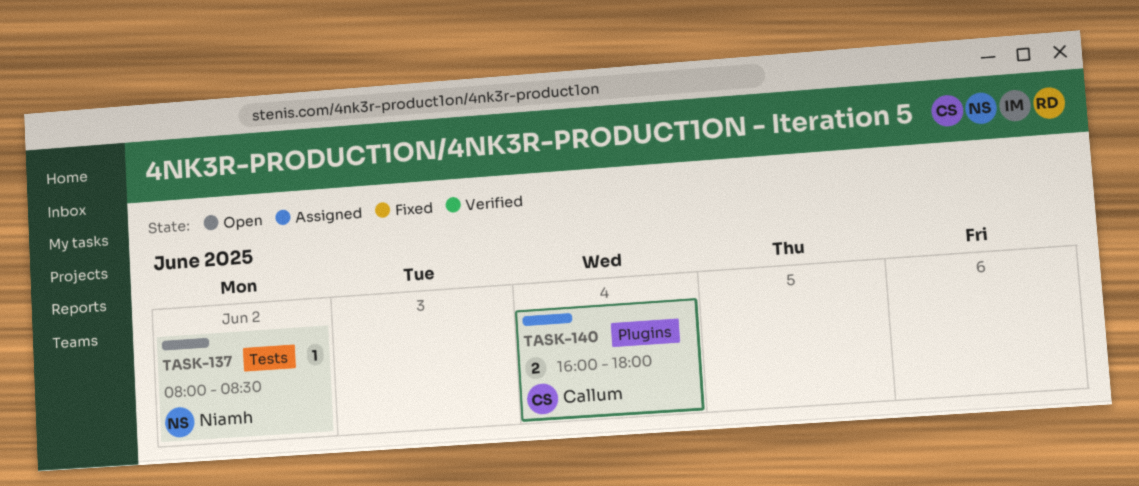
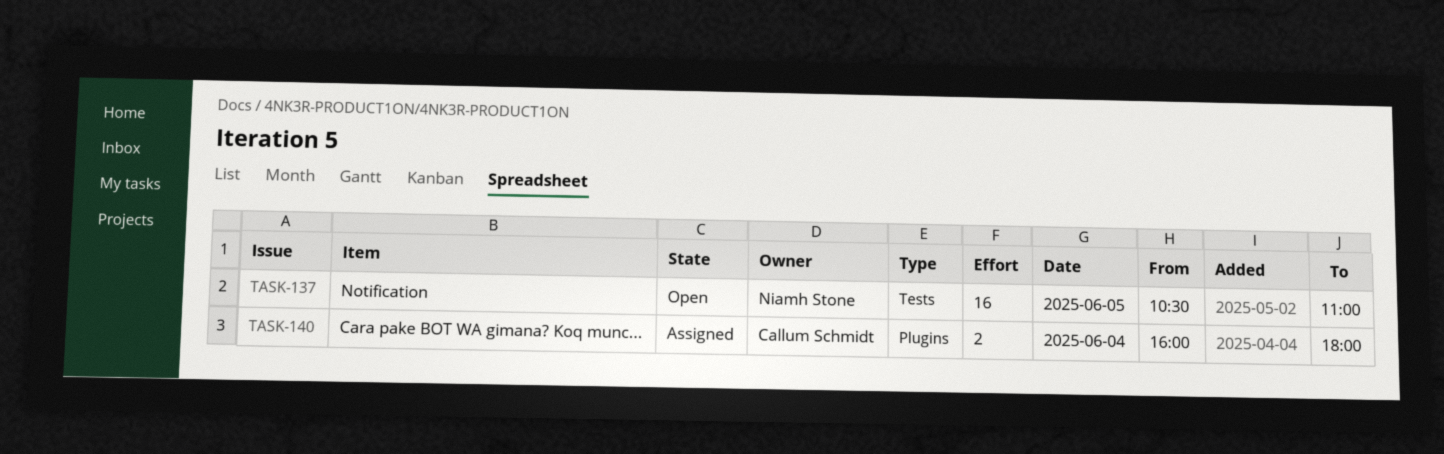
TASK-137, estimate: 1 -> 16
TASK-137, day: Jun 2 -> Jun 5
TASK-137, begins: 08:00 -> 10:30
TASK-137, ends: 08:30 -> 11:00

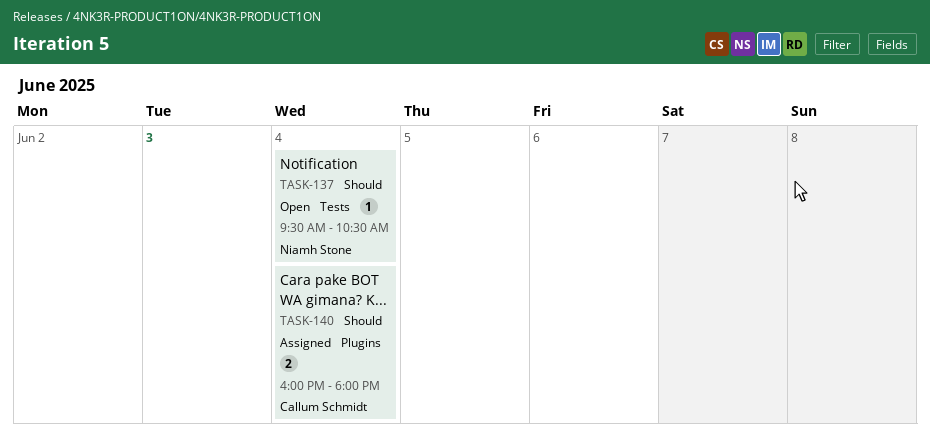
TASK-137, estimate: 16 -> 1
TASK-137, day: Jun 5 -> Jun 4
TASK-137, begins: 10:30 -> 09:30
TASK-137, ends: 11:00 -> 10:30

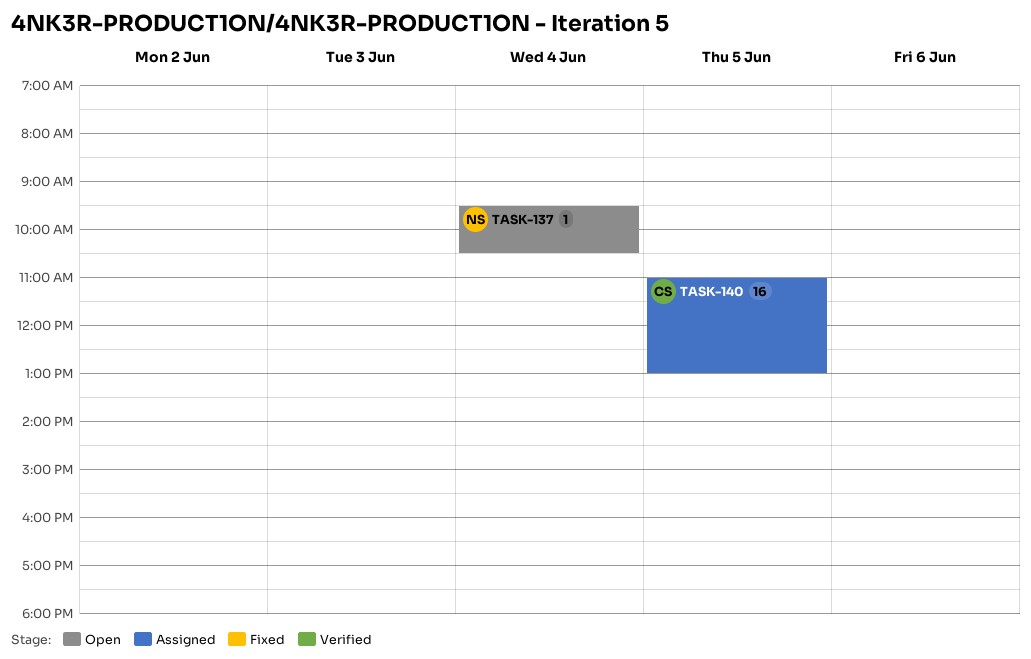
TASK-140, estimate: 2 -> 16
TASK-140, day: Jun 4 -> Jun 5
TASK-140, begins: 16:00 -> 11:00
TASK-140, ends: 18:00 -> 13:00

